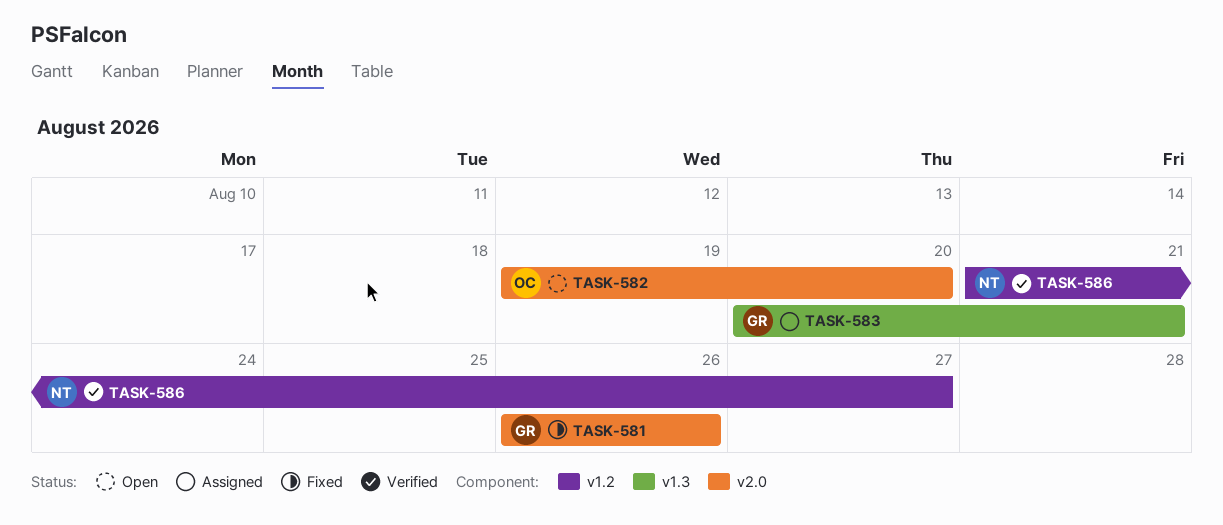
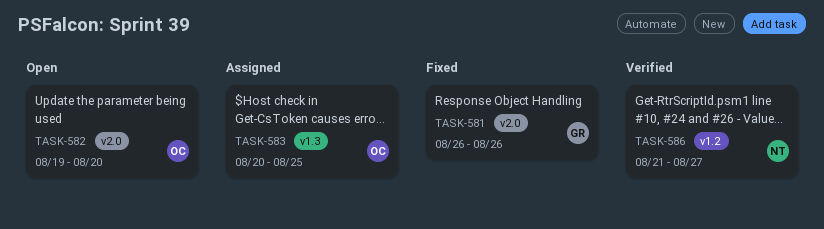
TASK-583, owner: GR -> OC
TASK-583, due: Aug 21 -> Aug 25

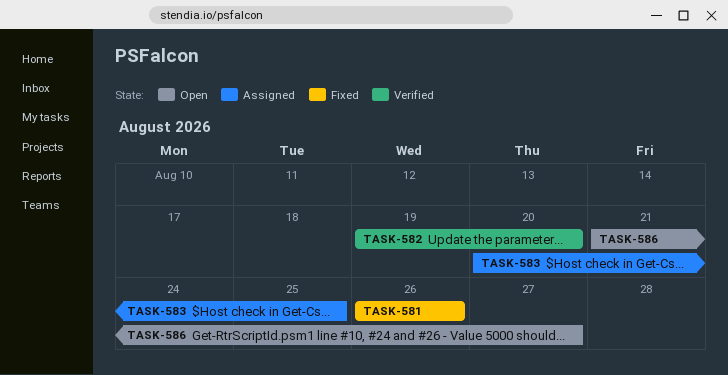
TASK-582, status: Open -> Verified
TASK-586, status: Verified -> Open

